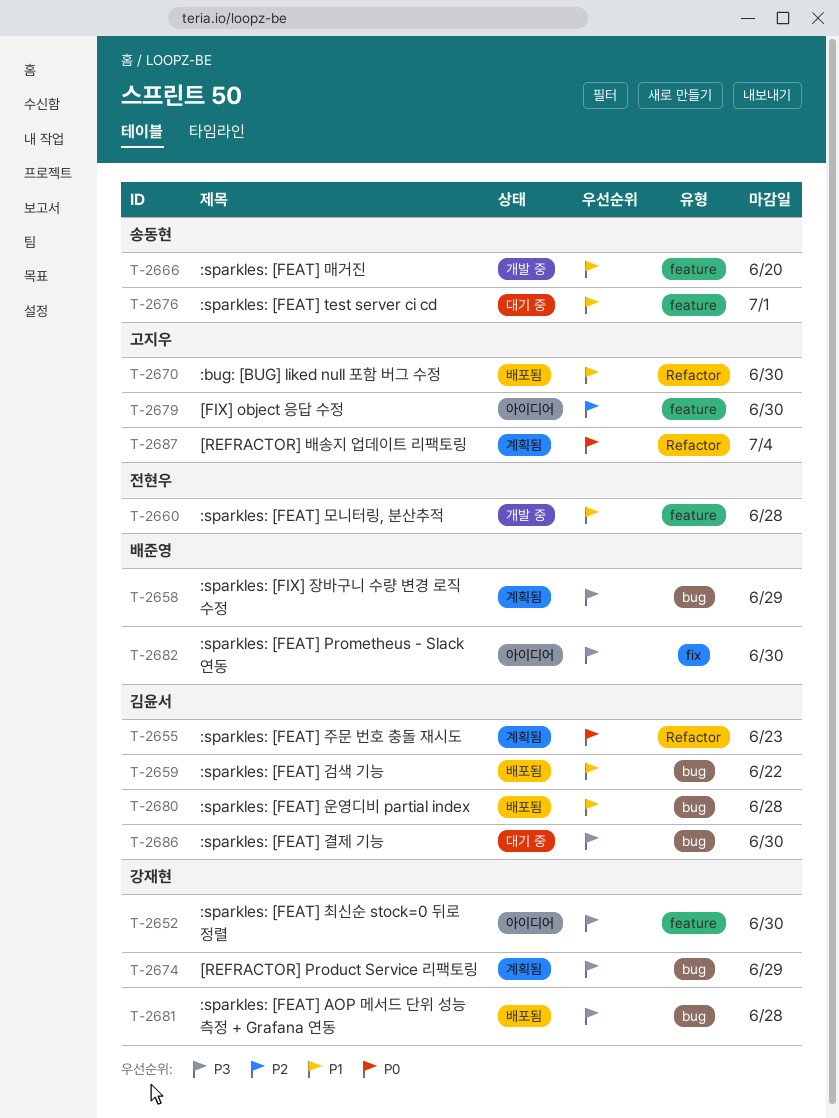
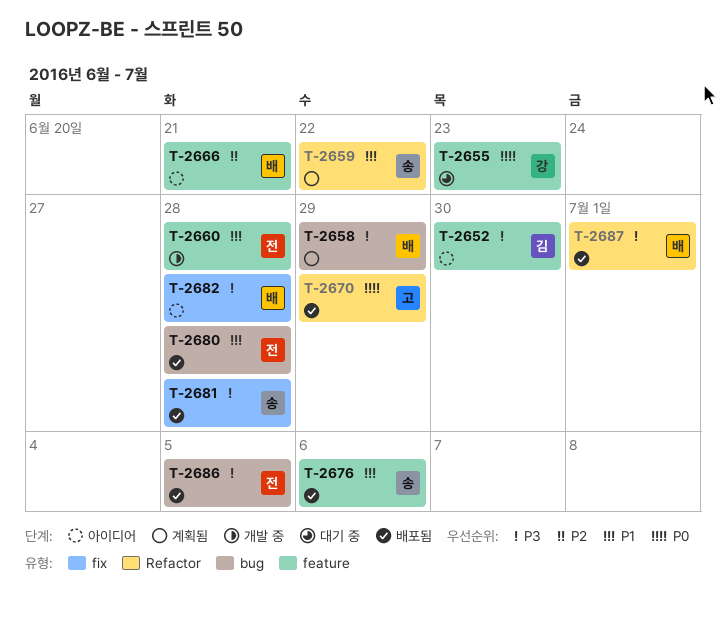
T-2652, owner: 강재현 -> 김윤서
T-2655, status: 계획됨 -> 대기 중
T-2655, owner: 김윤서 -> 강재현
T-2655, label: Refactor -> feature
T-2659, status: 배포됨 -> 계획됨
T-2659, owner: 김윤서 -> 송동현
T-2659, label: bug -> Refactor
T-2666, status: 개발 중 -> 아이디어
T-2666, owner: 송동현 -> 배준영
T-2666, priority: P1 -> P2
T-2666, due: Jun 20 -> Jun 21
T-2670, priority: P1 -> P0
T-2670, due: Jun 30 -> Jun 29
T-2674: present -> none
T-2676, status: 대기 중 -> 배포됨
T-2676, due: Jul 1 -> Jul 6
T-2679: present -> none
T-2680, owner: 김윤서 -> 전현우
T-2681, owner: 강재현 -> 송동현
T-2681, label: bug -> fix
T-2682, due: Jun 30 -> Jun 28
T-2686, status: 대기 중 -> 배포됨
T-2686, owner: 김윤서 -> 전현우
T-2686, due: Jun 30 -> Jul 5
T-2687, status: 계획됨 -> 배포됨
T-2687, owner: 고지우 -> 배준영
T-2687, priority: P0 -> P3
T-2687, due: Jul 4 -> Jul 1

